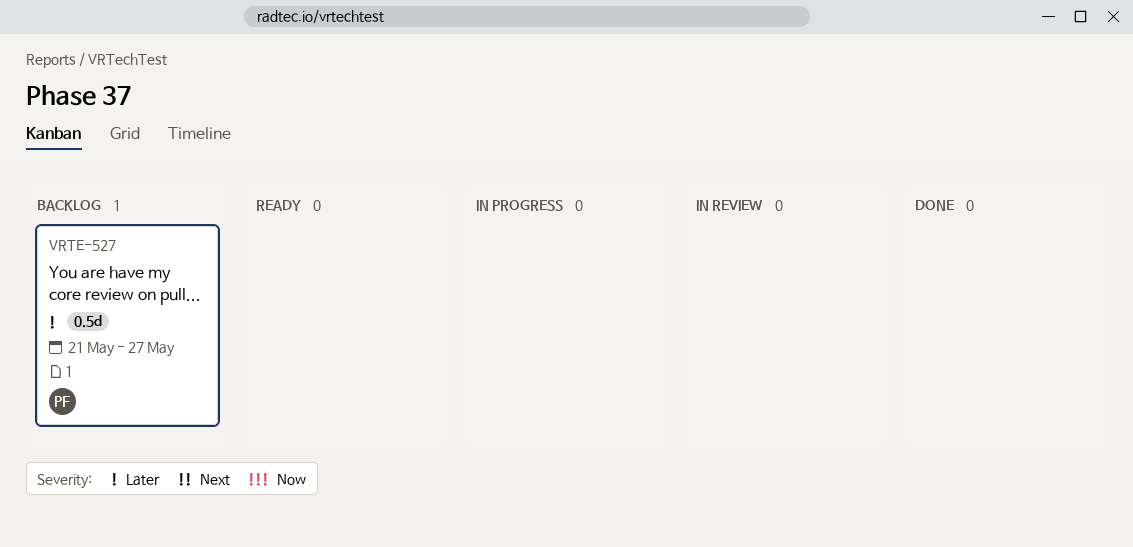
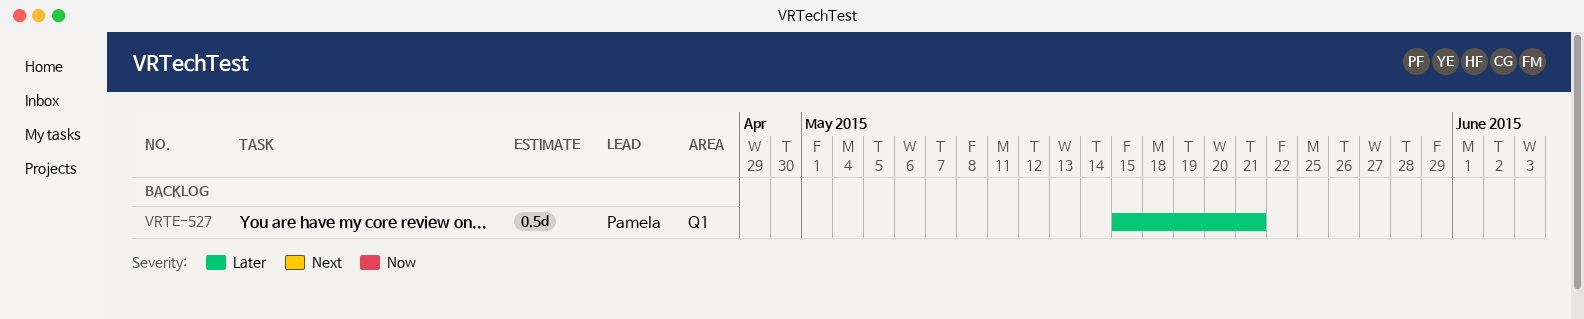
VRTE-527, start: May 21 -> May 15
VRTE-527, due: May 27 -> May 21

